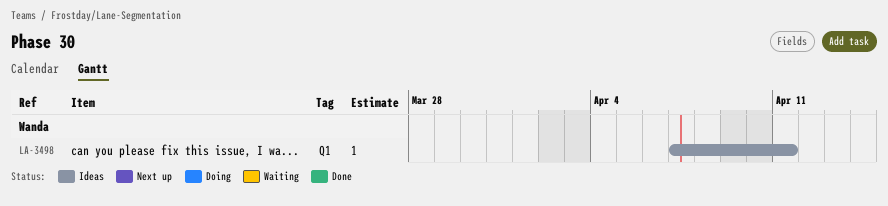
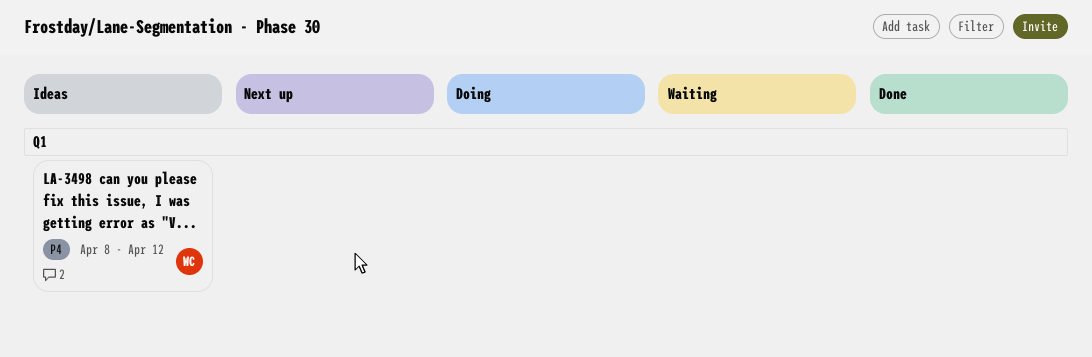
LA-3498, start: Apr 7 -> Apr 8
LA-3498, due: Apr 11 -> Apr 12

